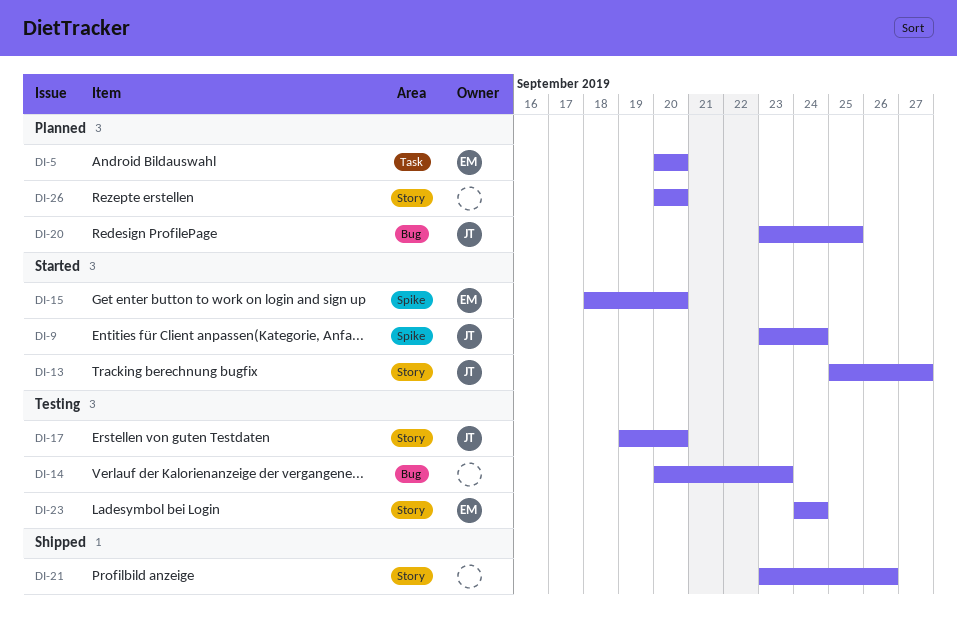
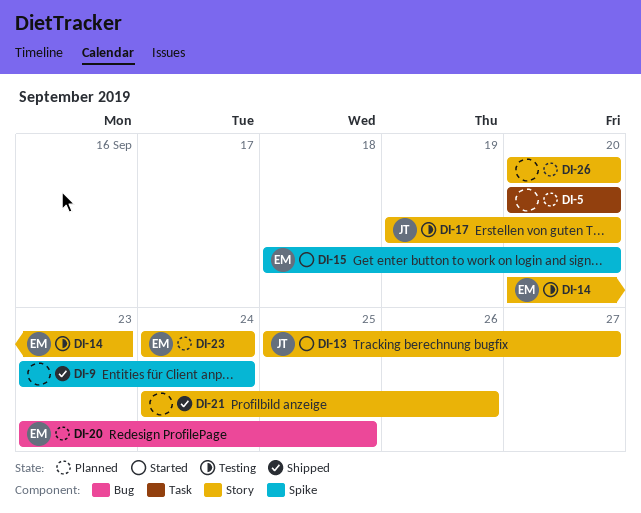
DI-5, owner: EM -> none
DI-9, status: Started -> Shipped
DI-9, owner: JT -> none
DI-14, owner: none -> EM
DI-14, label: Bug -> Story
DI-20, owner: JT -> EM
DI-21, start: Sep 23 -> Sep 24
DI-23, status: Testing -> Planned

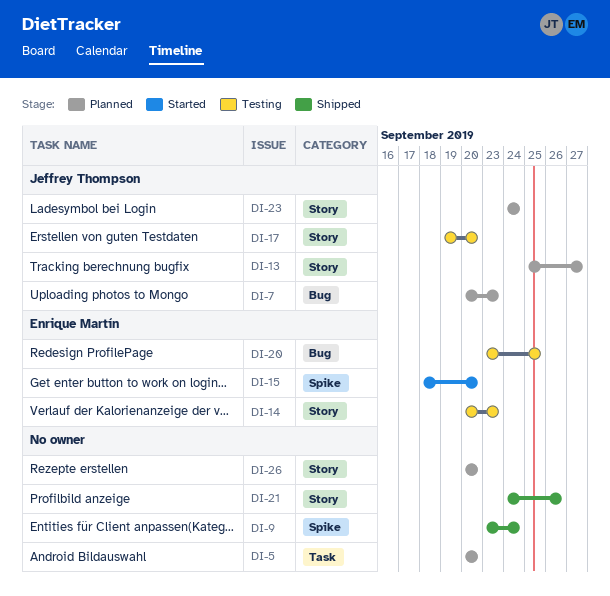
DI-7: none -> present
DI-13, status: Started -> Planned
DI-20, status: Planned -> Testing
DI-23, owner: Enrique Martín -> Jeffrey Thompson

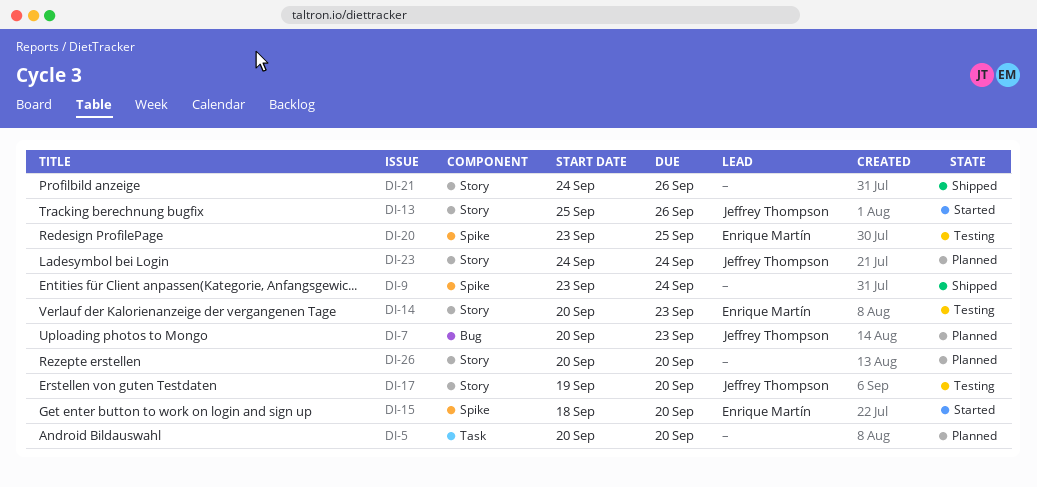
DI-13, status: Planned -> Started
DI-13, due: Sep 27 -> Sep 26
DI-20, label: Bug -> Spike

